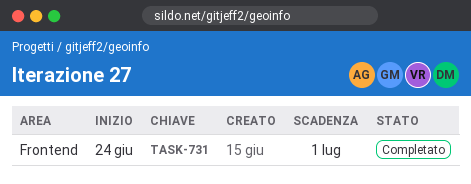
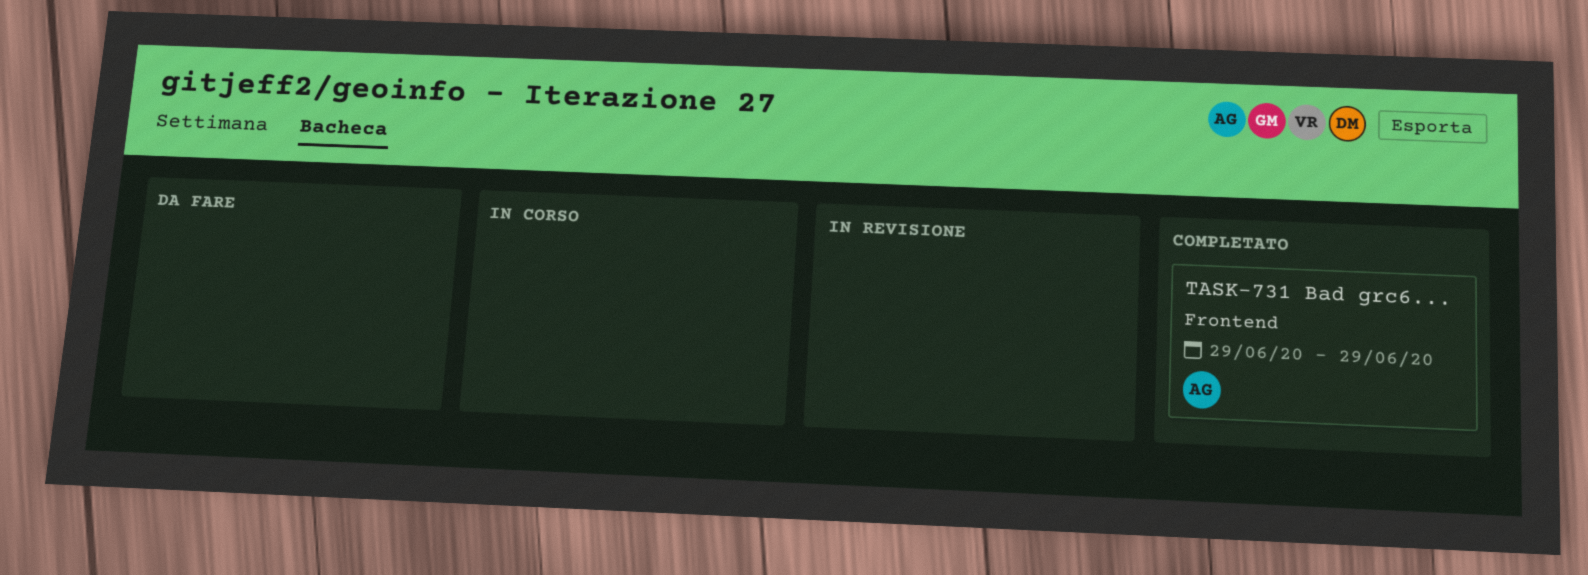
TASK-731, start: Jun 24 -> Jun 29
TASK-731, due: Jul 1 -> Jun 29

